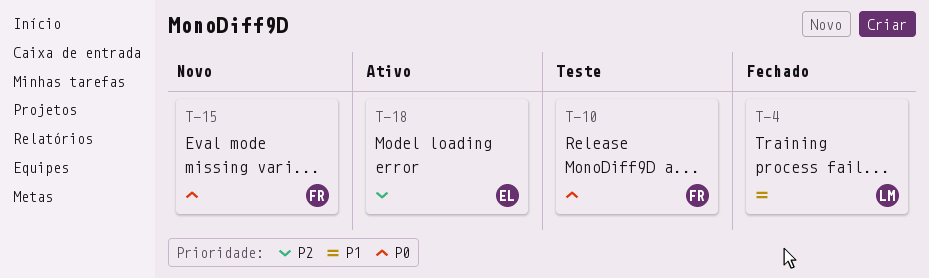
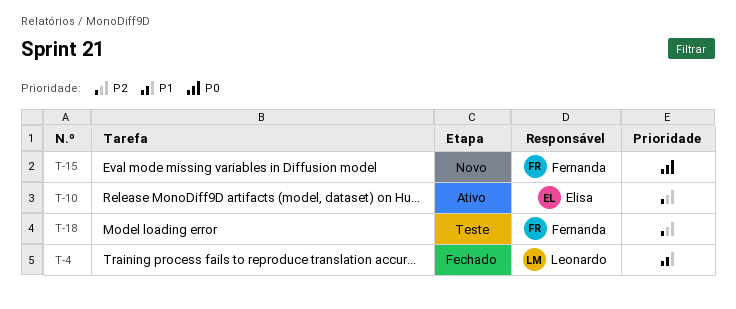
T-10, status: Teste -> Ativo
T-10, owner: Fernanda -> Elisa
T-10, priority: P0 -> P2
T-18, status: Ativo -> Teste
T-18, owner: Elisa -> Fernanda

